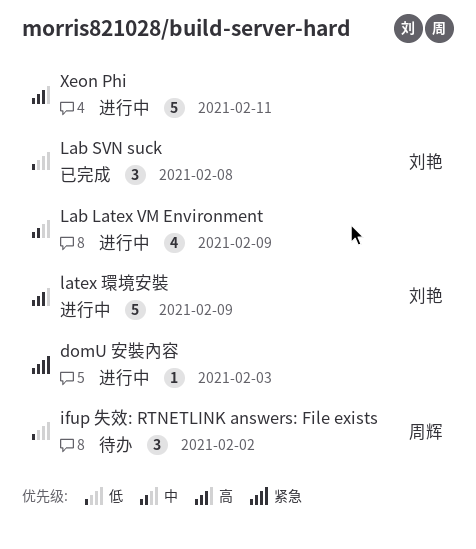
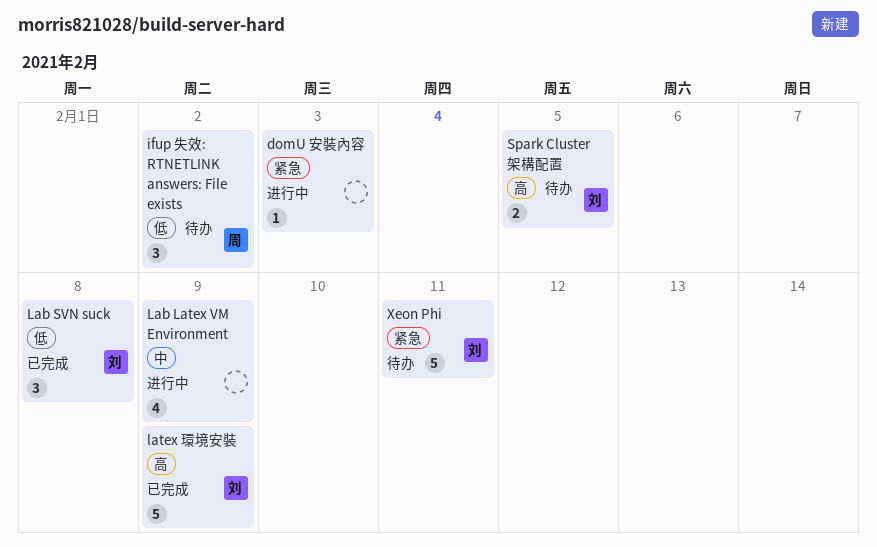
latex 環境安裝, status: 进行中 -> 已完成
Spark Cluster 架構配置: none -> present
Xeon Phi, status: 进行中 -> 待办
Xeon Phi, owner: none -> 刘艳
Xeon Phi, priority: 高 -> 紧急

